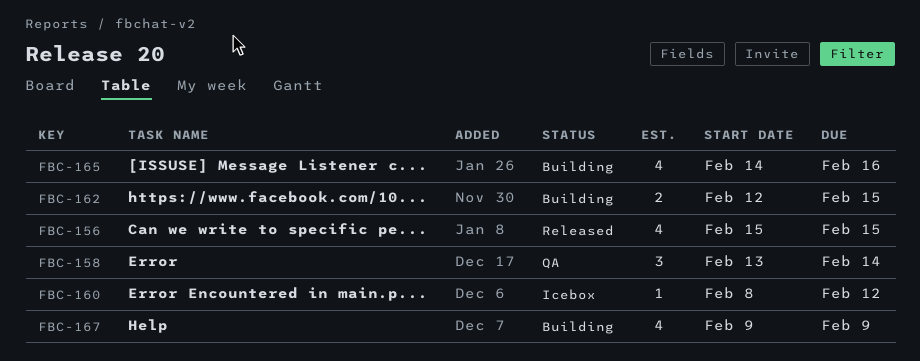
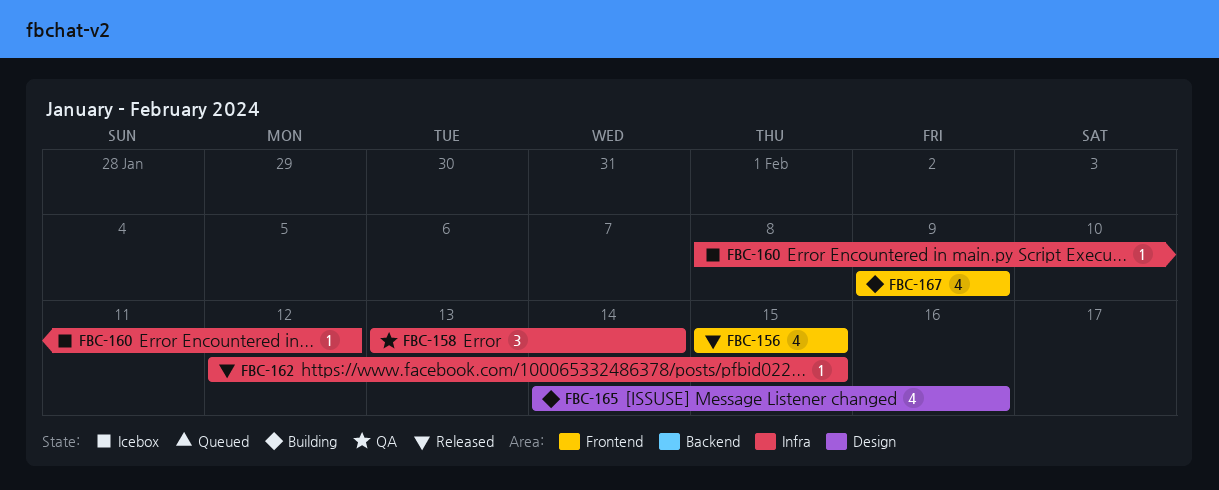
FBC-162, status: Building -> Released
FBC-162, estimate: 2 -> 1

